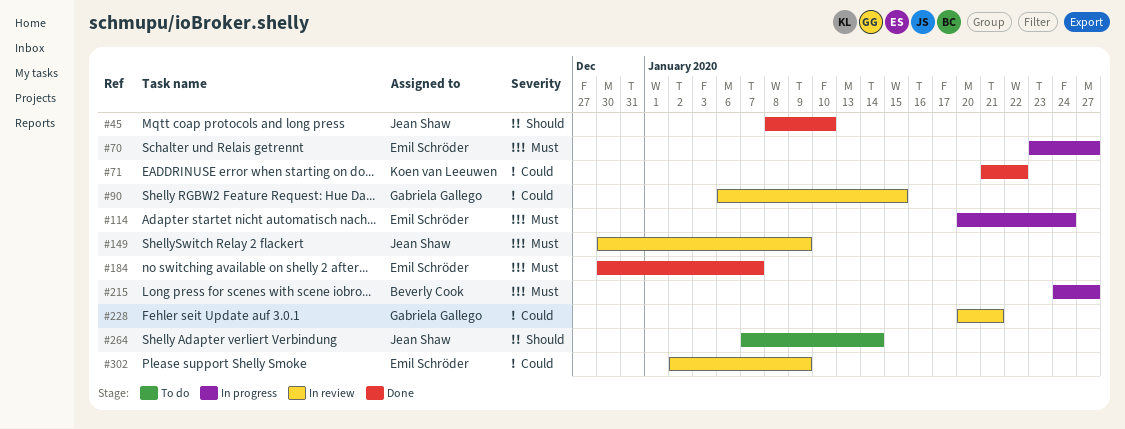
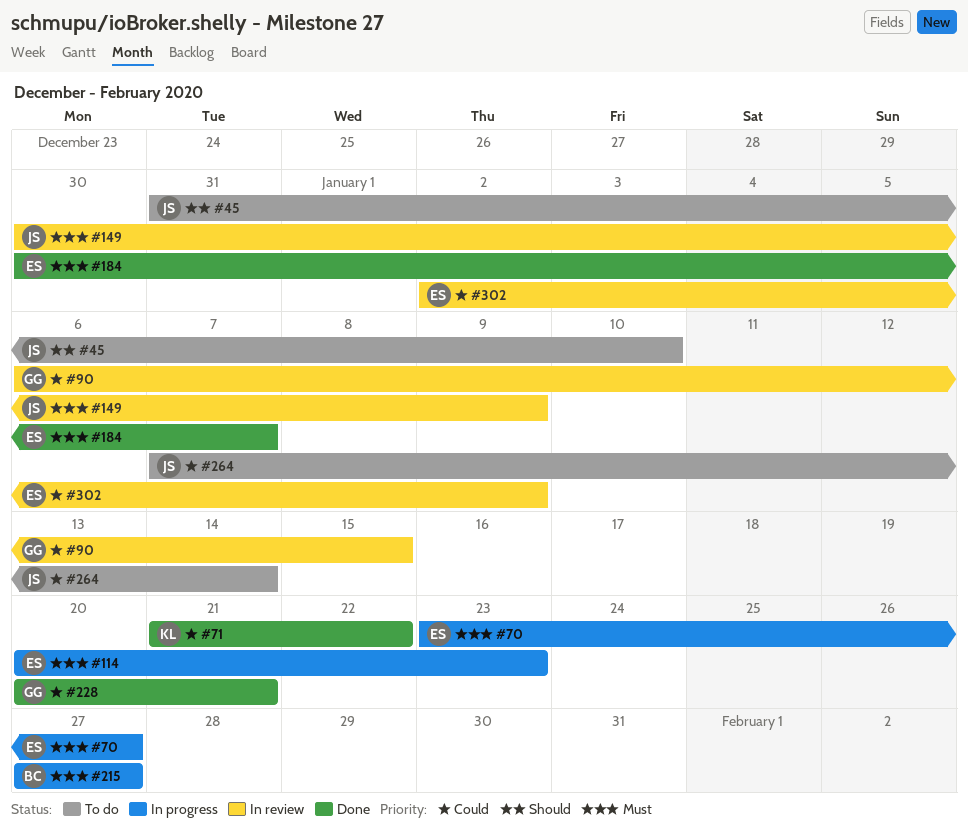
#45, status: Done -> To do
#45, start: Jan 8 -> Dec 31
#114, due: Jan 24 -> Jan 23
#215, start: Jan 24 -> Jan 27
#228, status: In review -> Done
#264, priority: Should -> Could

